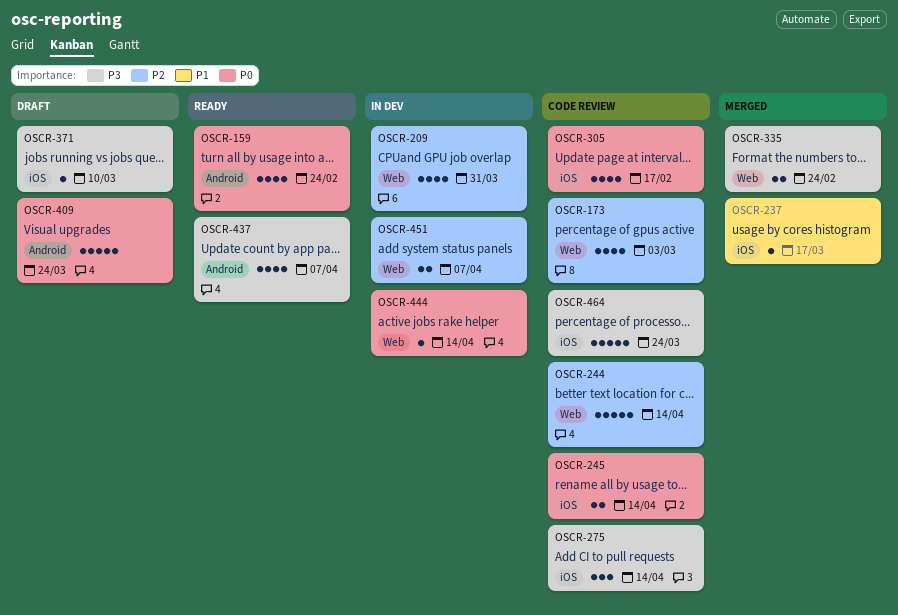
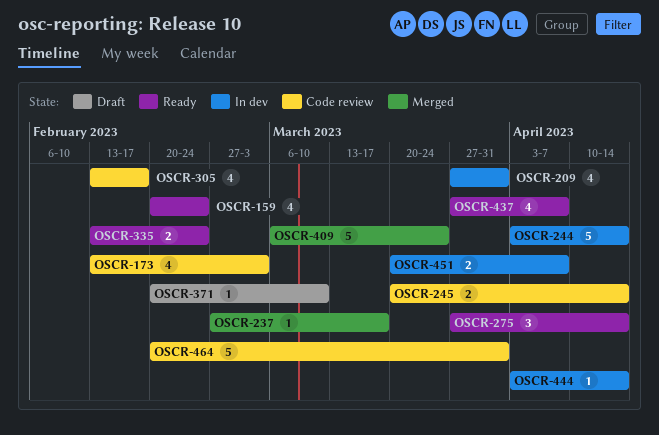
OSCR-244, status: Code review -> In dev
OSCR-275, status: Code review -> Ready
OSCR-335, status: Merged -> Ready
OSCR-409, status: Draft -> Merged
OSCR-464, due: Mar 24 -> Mar 31

